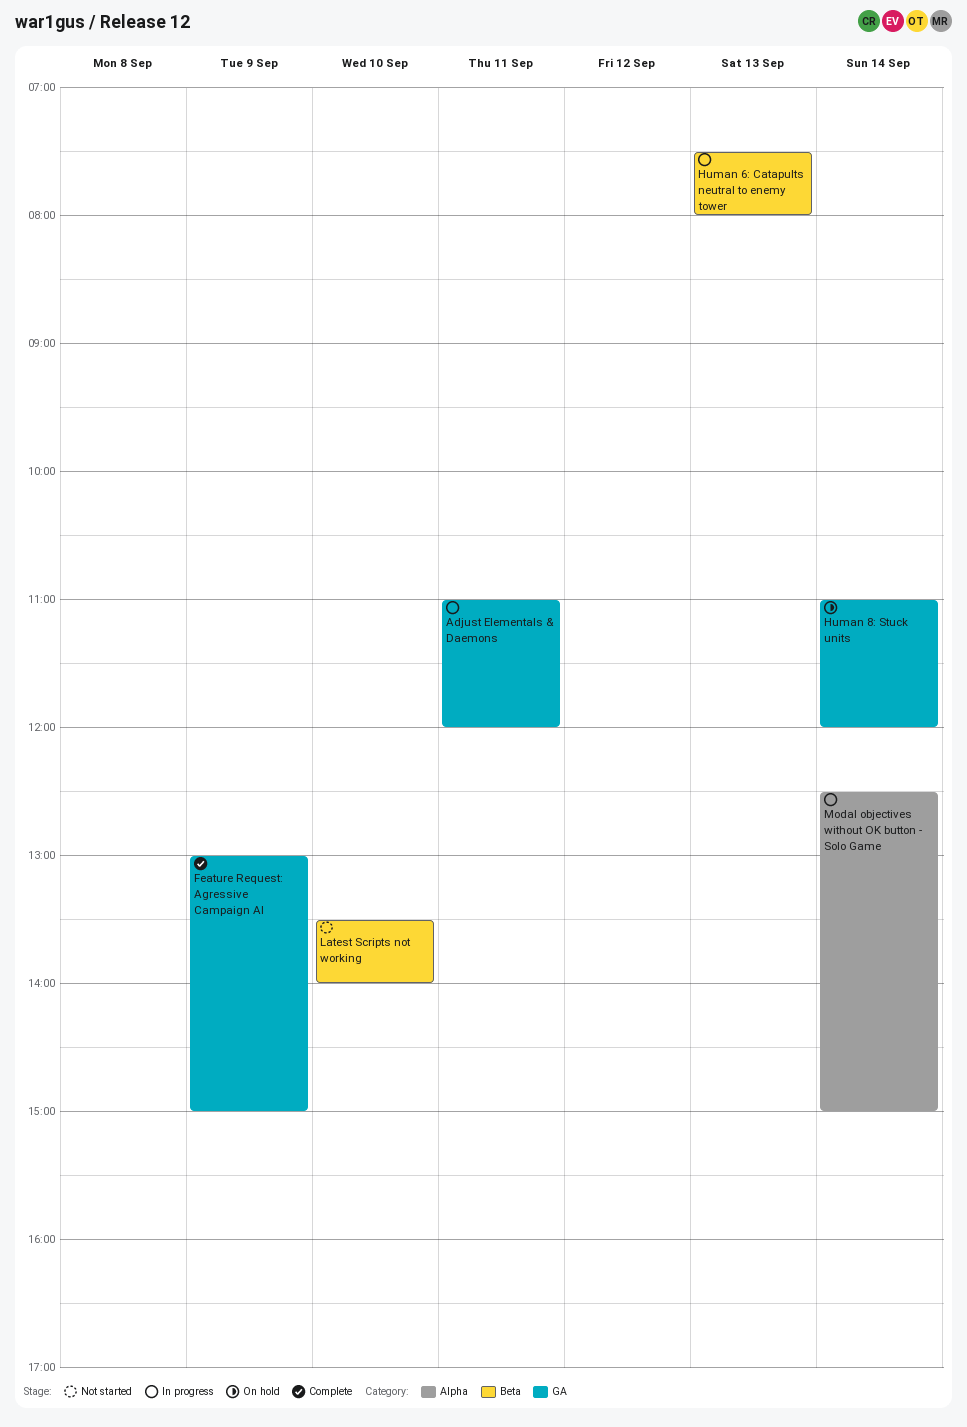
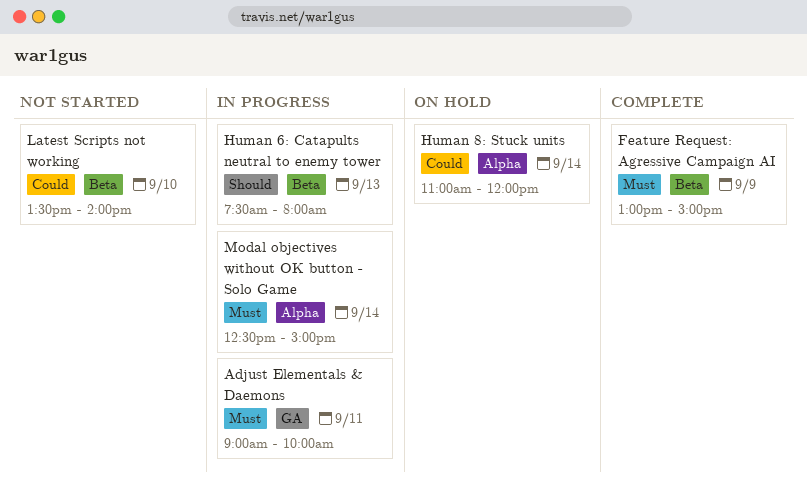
Adjust Elementals & Daemons, begins: 11:00 -> 09:00
Adjust Elementals & Daemons, ends: 12:00 -> 10:00
Feature Request: Agressive Campaign AI, label: GA -> Beta
Human 8: Stuck units, label: GA -> Alpha

